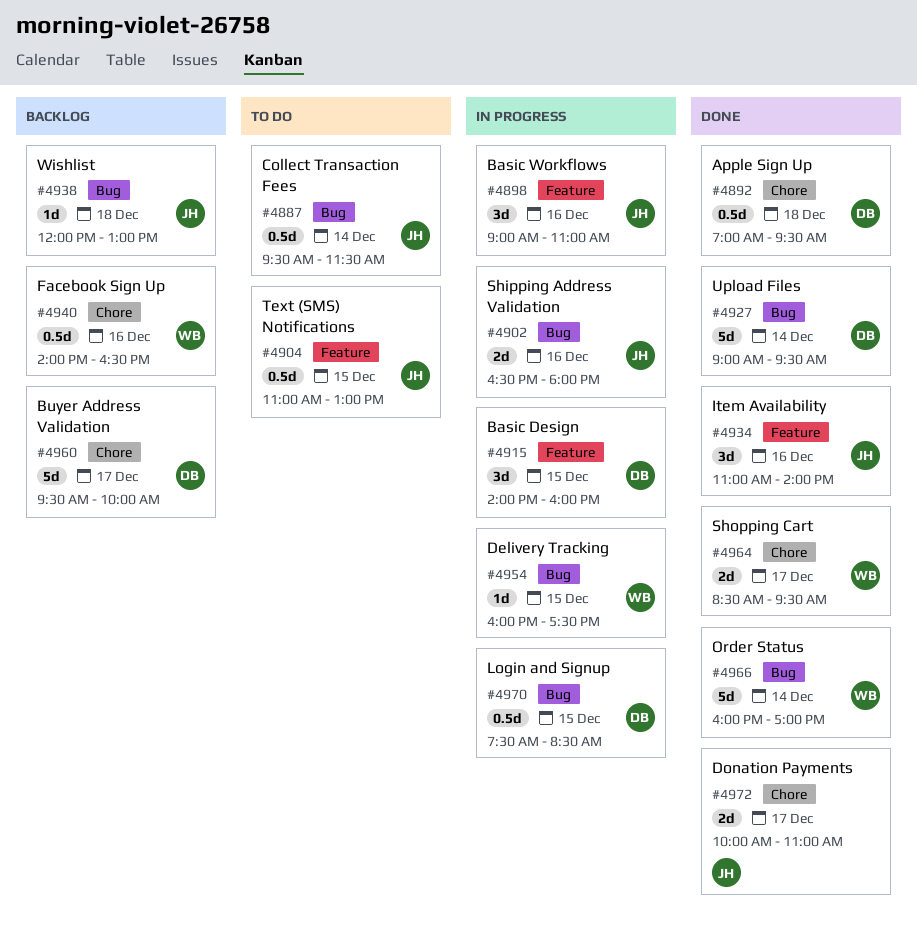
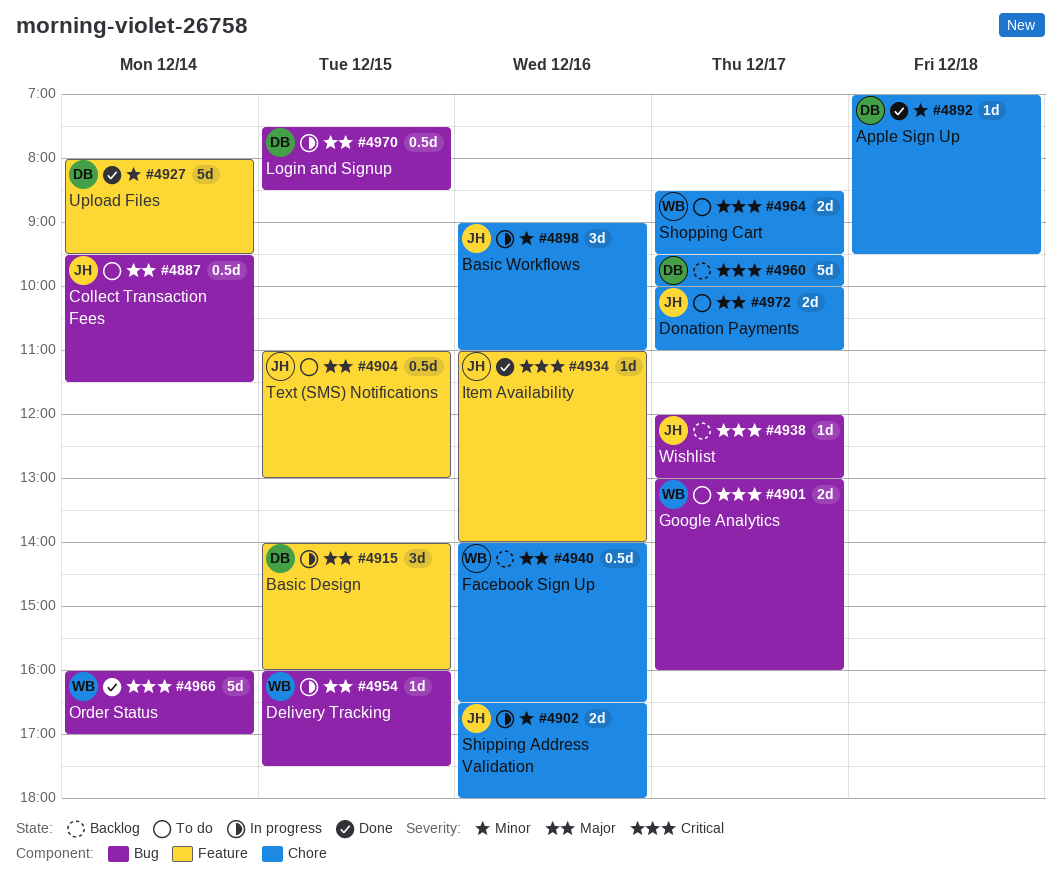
#4892, estimate: 0.5d -> 1d
#4898, label: Feature -> Chore
#4901: none -> present
#4902, label: Bug -> Chore
#4927, label: Bug -> Feature
#4927, begins: 09:00 -> 08:00
#4934, estimate: 3d -> 1d
#4938, day: Dec 18 -> Dec 17
#4964, status: Done -> To do
#4972, status: Done -> To do

